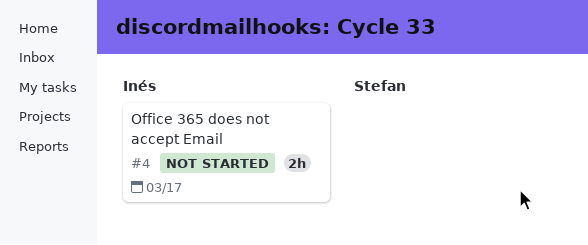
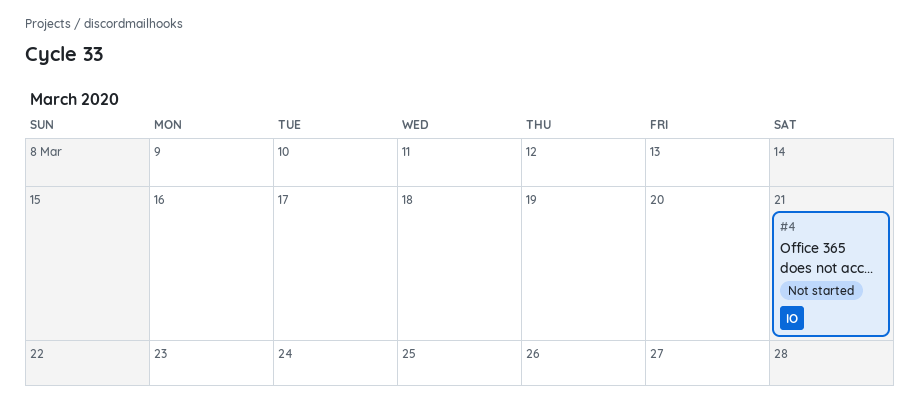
#4, due: Mar 17 -> Mar 21

